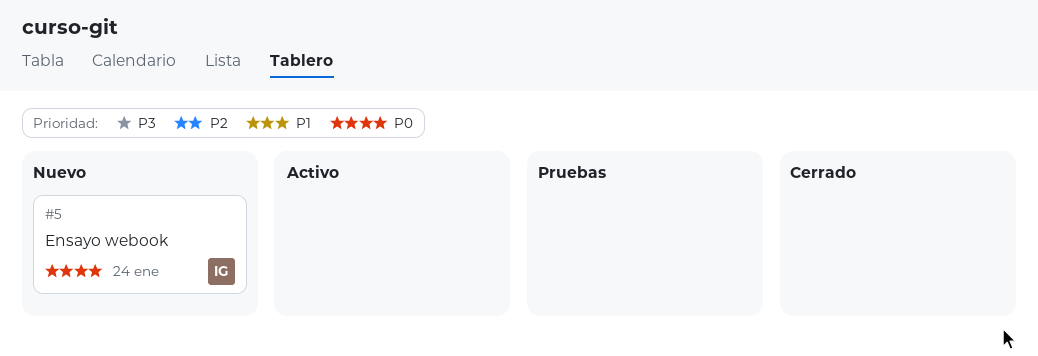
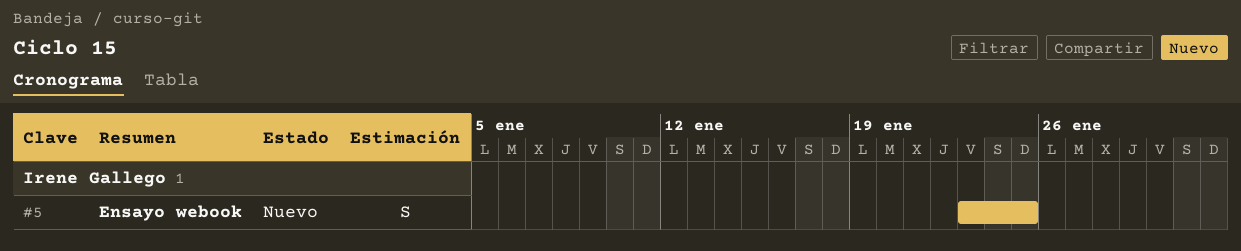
#5, due: Jan 24 -> Jan 25

